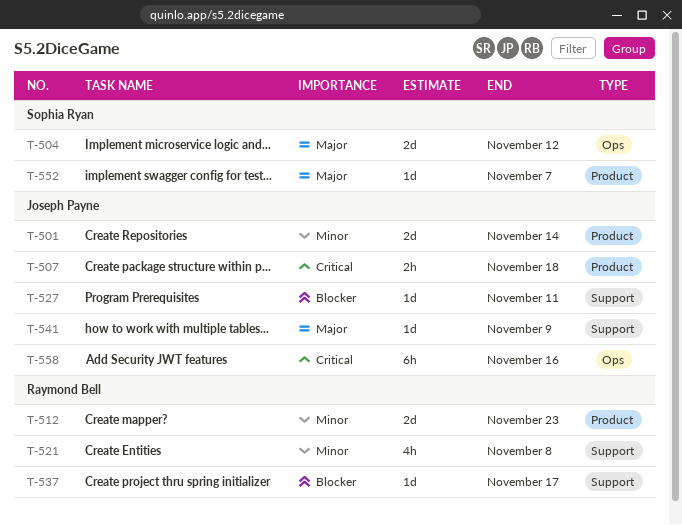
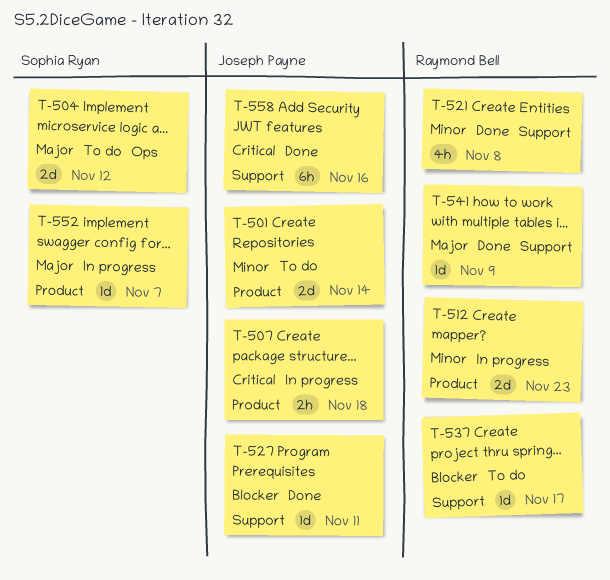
T-541, owner: Joseph Payne -> Raymond Bell
T-558, label: Ops -> Support

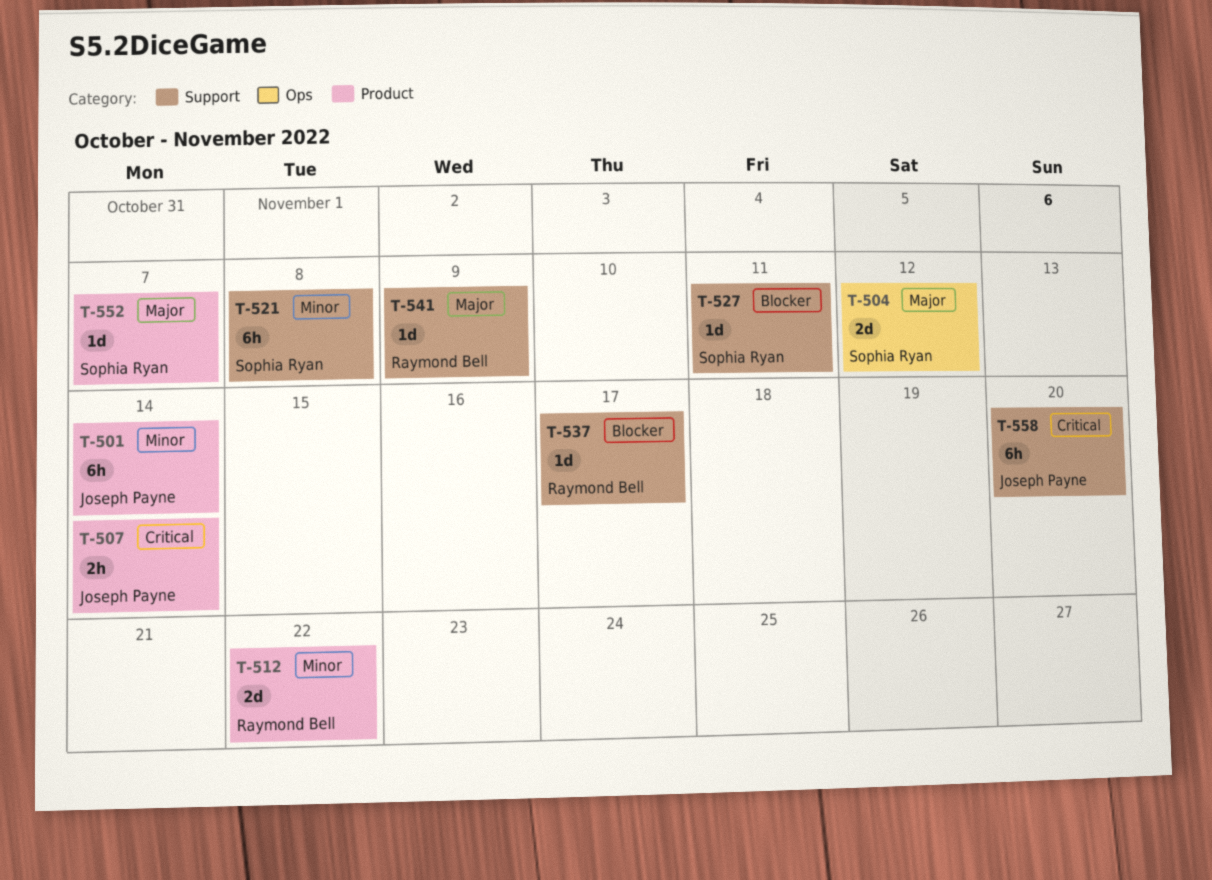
T-501, estimate: 2d -> 6h
T-507, due: Nov 18 -> Nov 14
T-512, due: Nov 23 -> Nov 22
T-521, owner: Raymond Bell -> Sophia Ryan
T-521, estimate: 4h -> 6h
T-527, owner: Joseph Payne -> Sophia Ryan
T-558, due: Nov 16 -> Nov 20

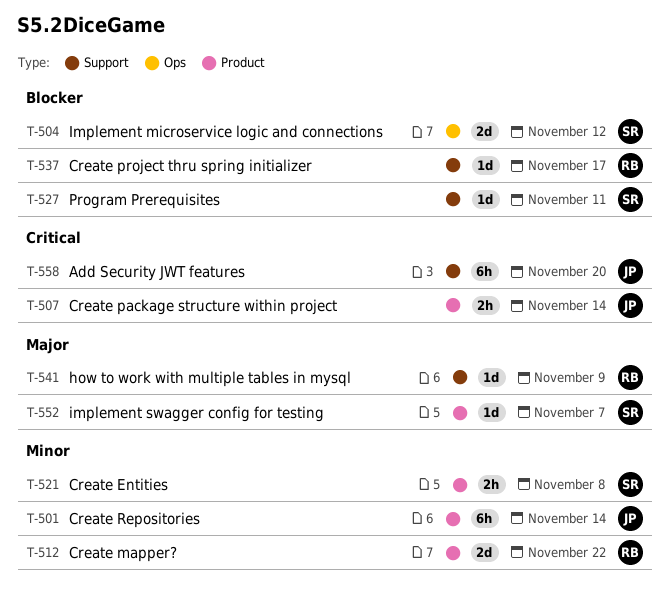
T-504, priority: Major -> Blocker
T-521, label: Support -> Product
T-521, estimate: 6h -> 2h

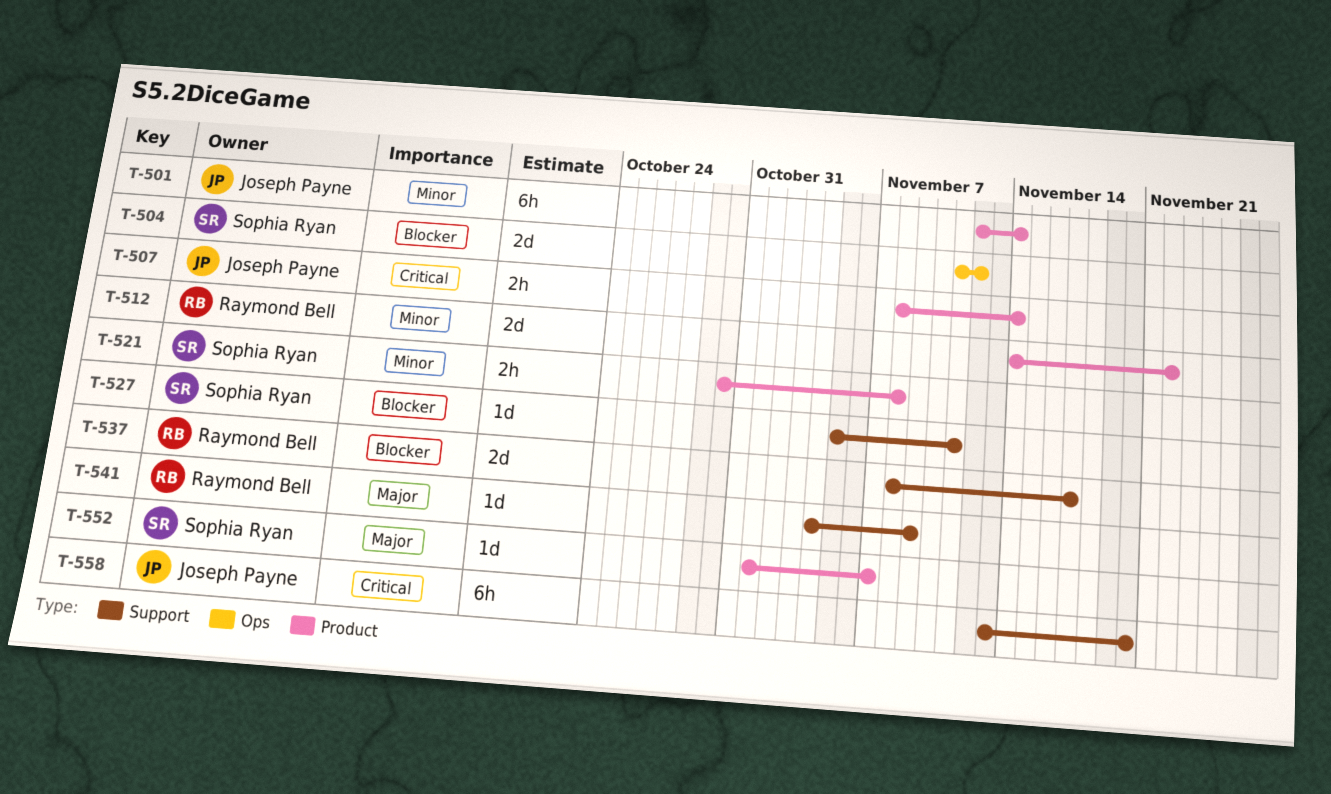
T-537, estimate: 1d -> 2d

